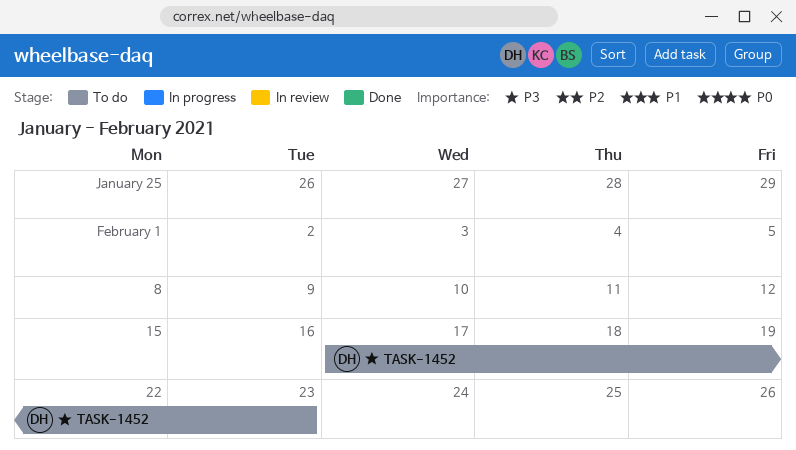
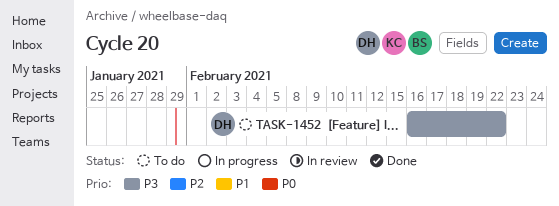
TASK-1452, start: Feb 17 -> Feb 16
TASK-1452, due: Feb 23 -> Feb 22

